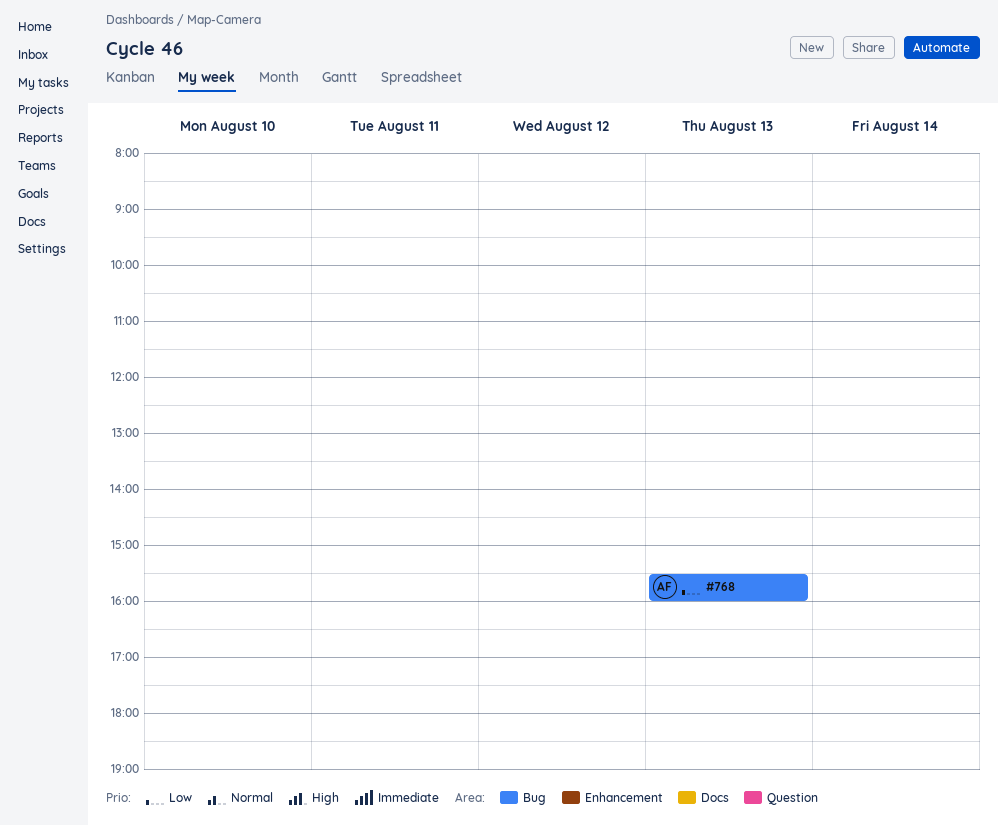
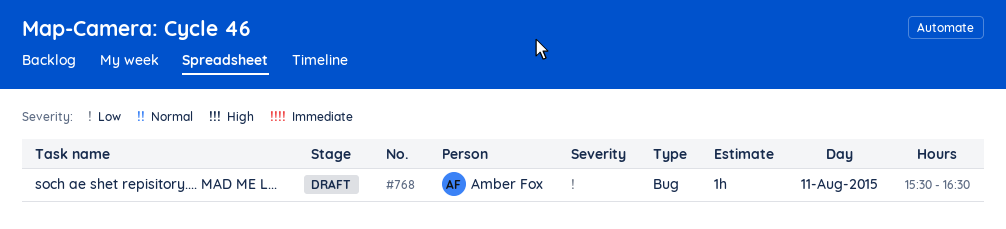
#768, day: Aug 13 -> Aug 11
#768, ends: 16:00 -> 16:30

